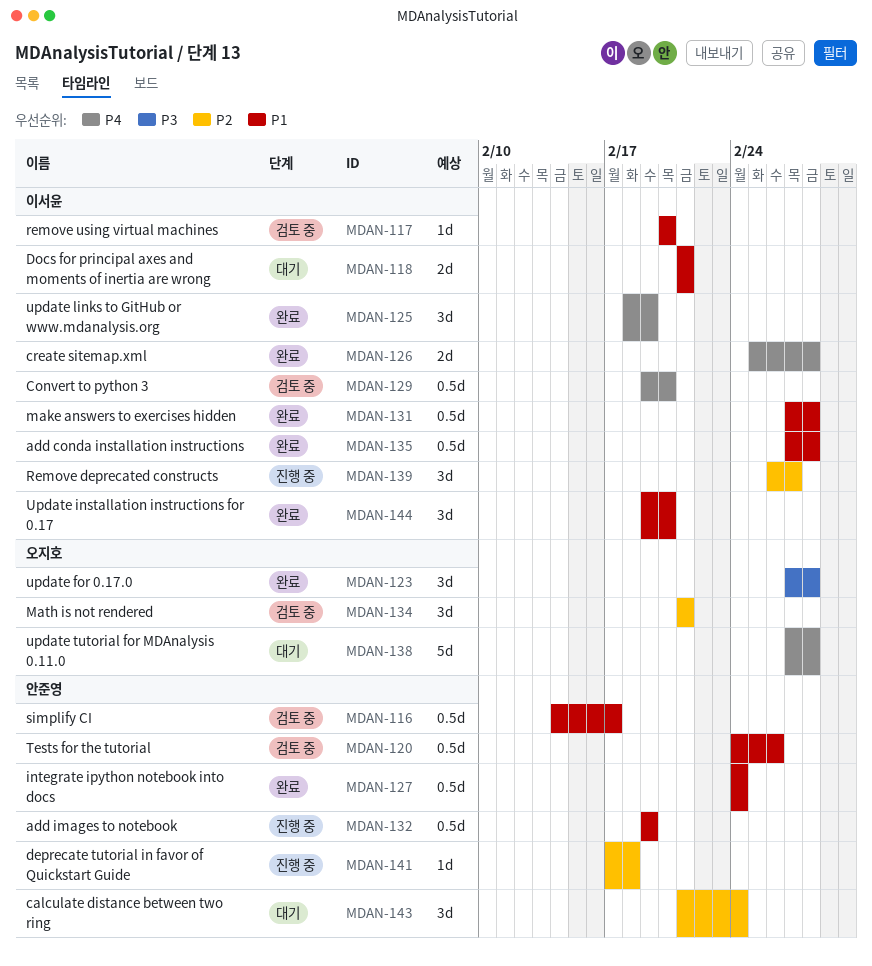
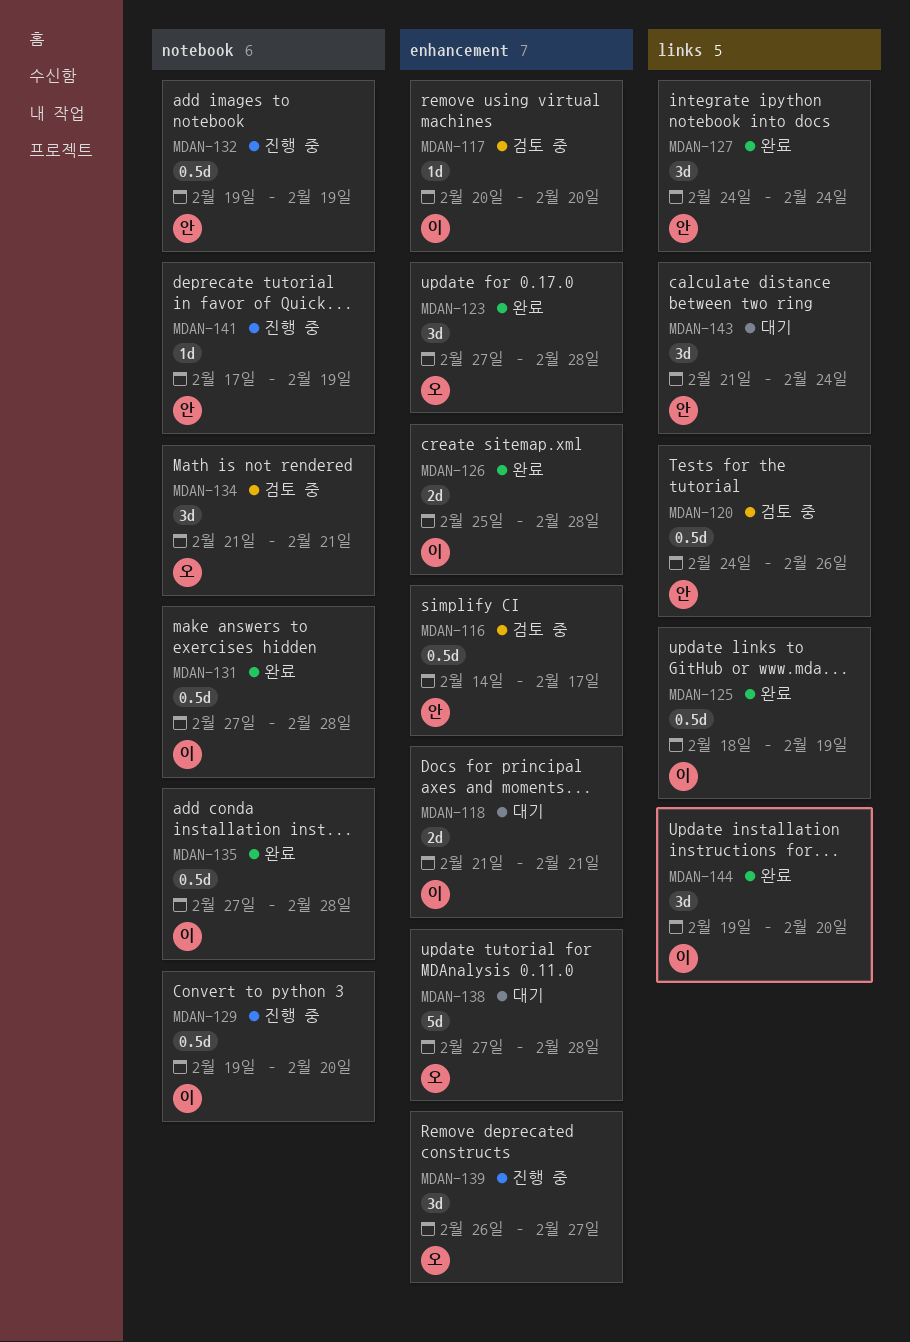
MDAN-125, estimate: 3d -> 0.5d
MDAN-127, estimate: 0.5d -> 3d
MDAN-129, status: 검토 중 -> 진행 중
MDAN-139, owner: 이서윤 -> 오지호
MDAN-141, due: Feb 18 -> Feb 19

